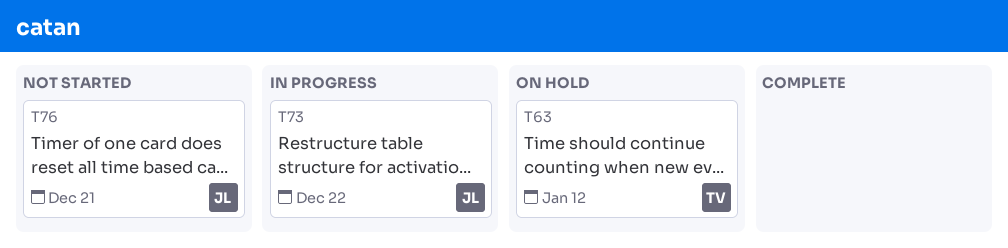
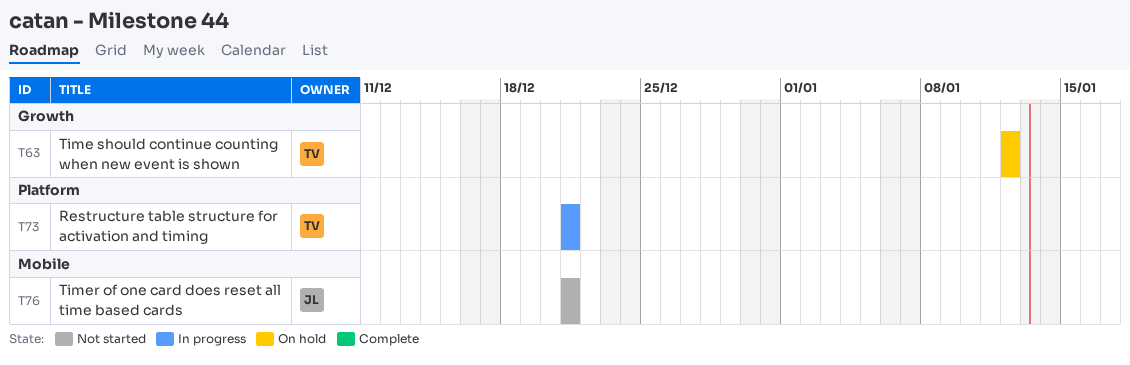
T73, owner: JL -> TV
T73, due: Dec 22 -> Dec 21

